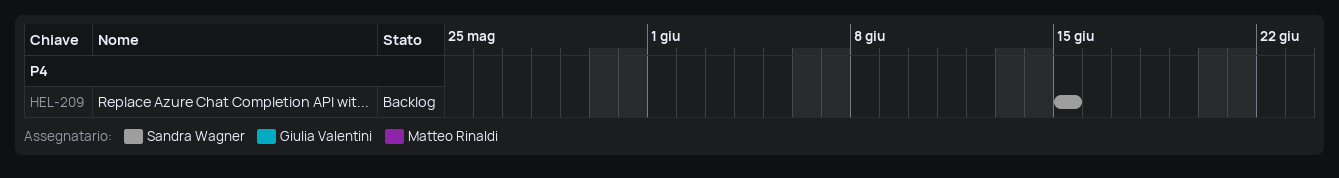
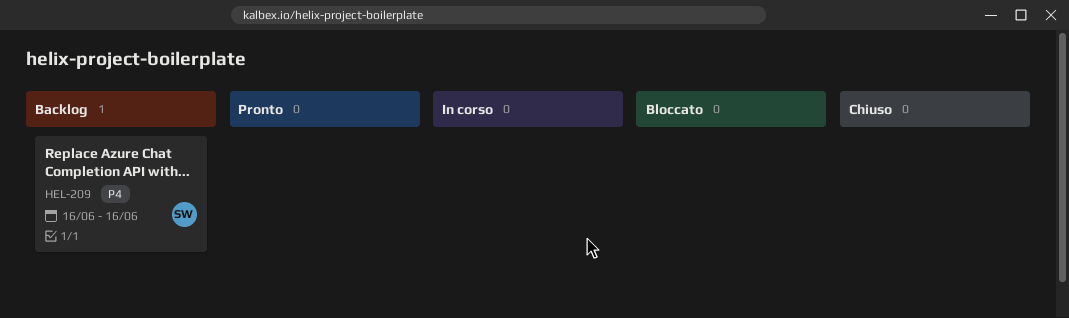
HEL-209, start: Jun 15 -> Jun 16
HEL-209, due: Jun 15 -> Jun 16

